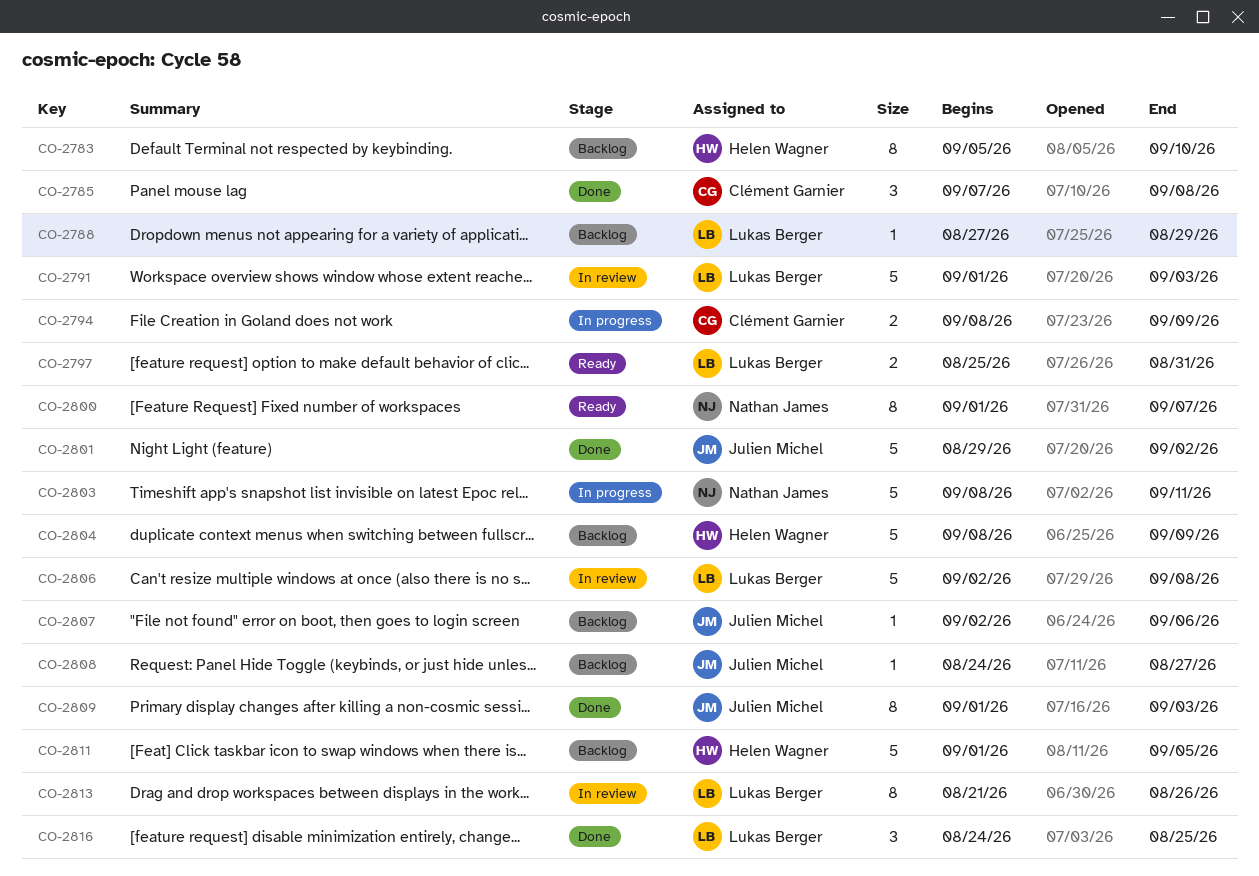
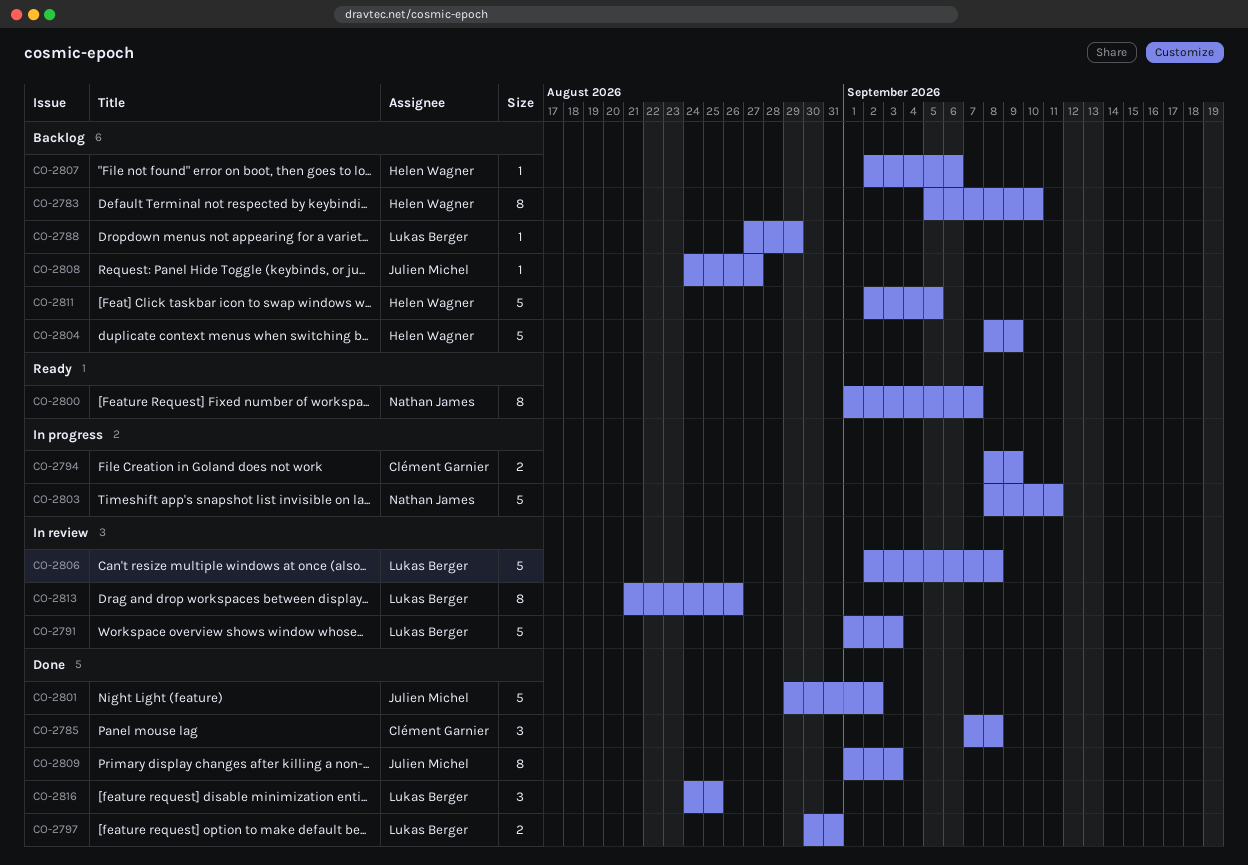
CO-2797, status: Ready -> Done
CO-2797, start: Aug 25 -> Aug 30
CO-2807, owner: Julien Michel -> Helen Wagner
CO-2811, start: Sep 1 -> Sep 2

